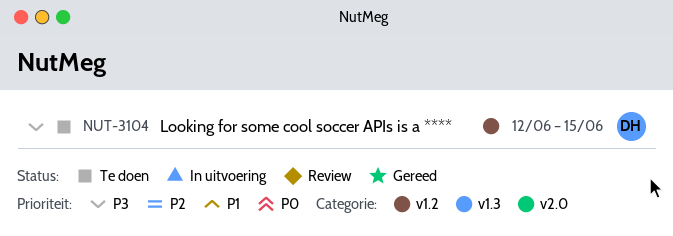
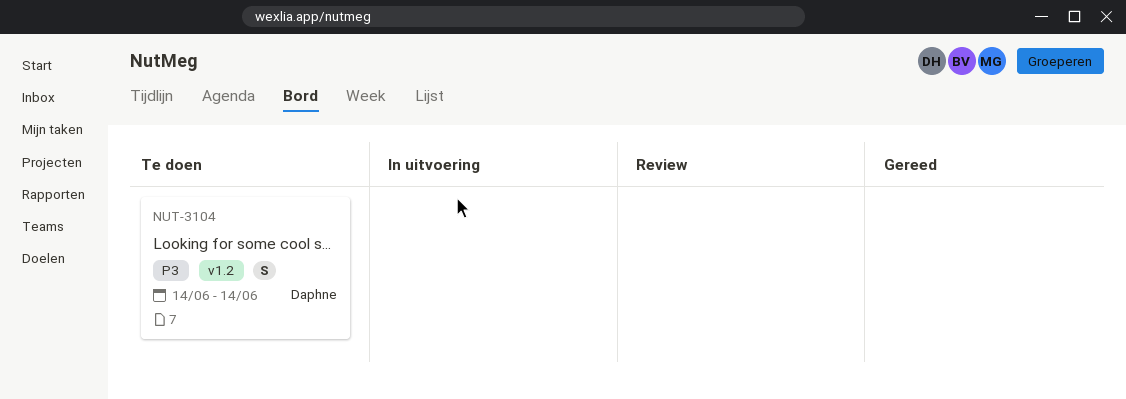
NUT-3104, start: Jun 12 -> Jun 14
NUT-3104, due: Jun 15 -> Jun 14

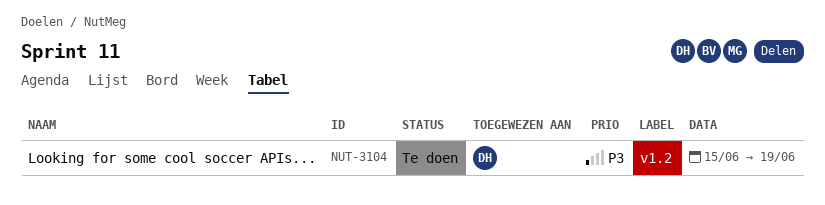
NUT-3104, start: Jun 14 -> Jun 15
NUT-3104, due: Jun 14 -> Jun 19

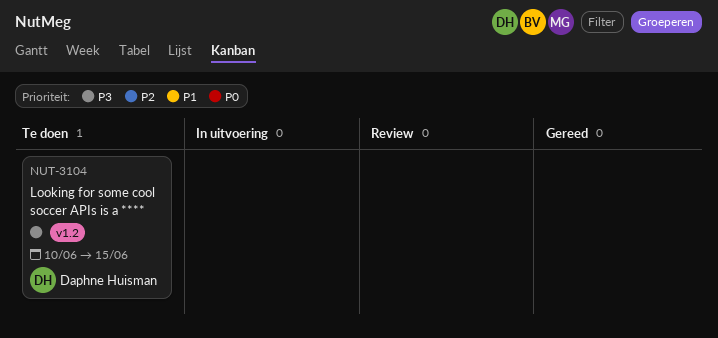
NUT-3104, start: Jun 15 -> Jun 10
NUT-3104, due: Jun 19 -> Jun 15

